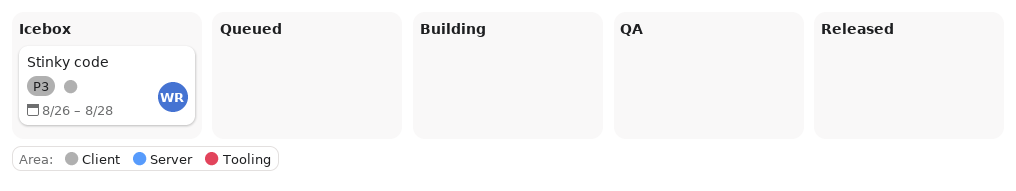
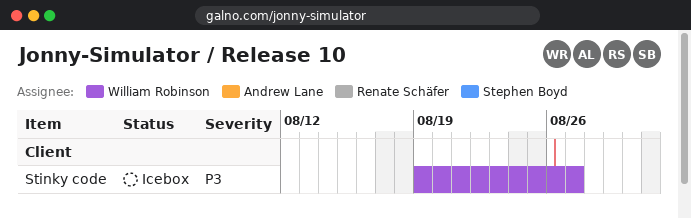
Stinky code, start: Aug 26 -> Aug 19
Stinky code, due: Aug 28 -> Aug 27

